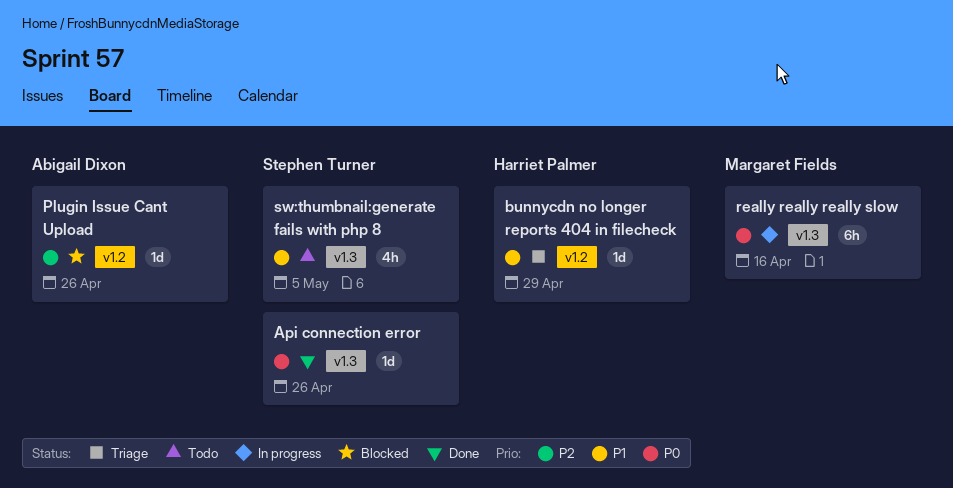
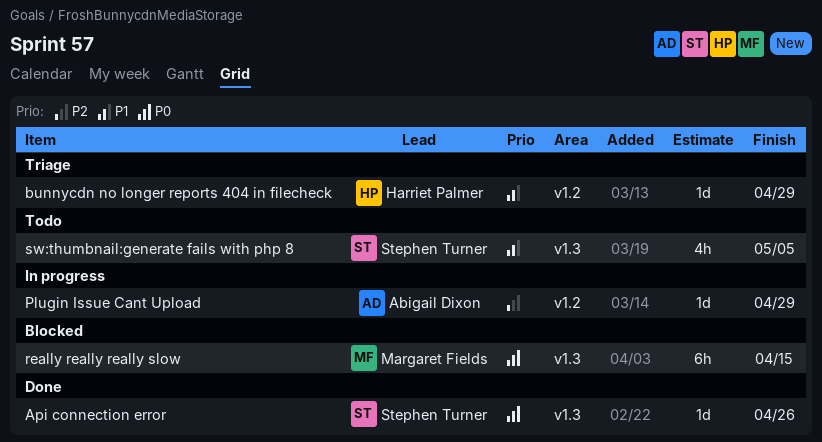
Plugin Issue Cant Upload, status: Blocked -> In progress
Plugin Issue Cant Upload, due: Apr 26 -> Apr 29
really really really slow, status: In progress -> Blocked
really really really slow, due: Apr 16 -> Apr 15

